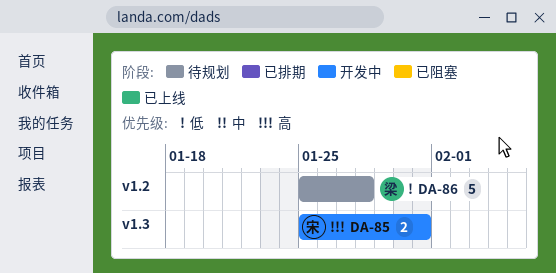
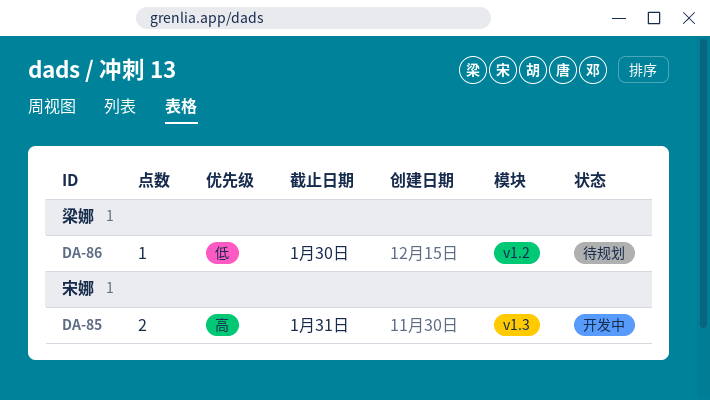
DA-86, estimate: 5 -> 1
DA-86, due: Jan 28 -> Jan 30

